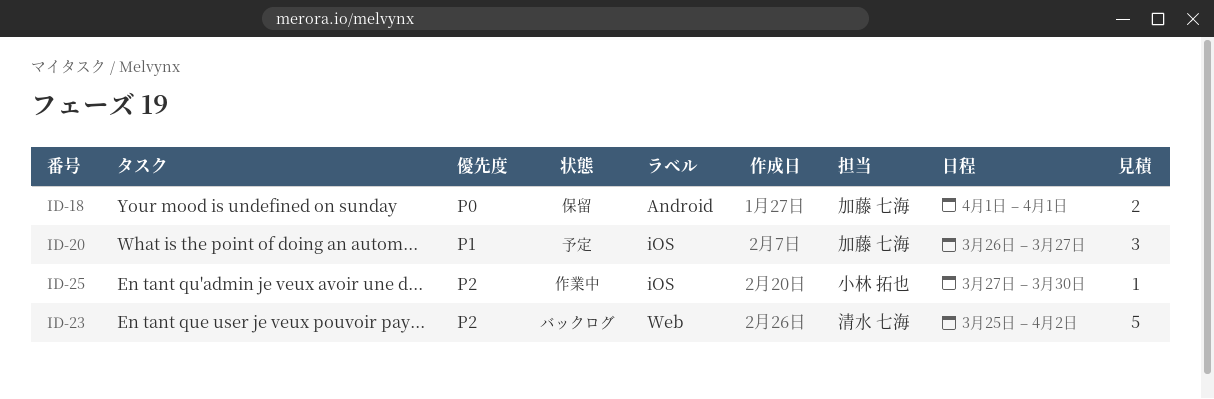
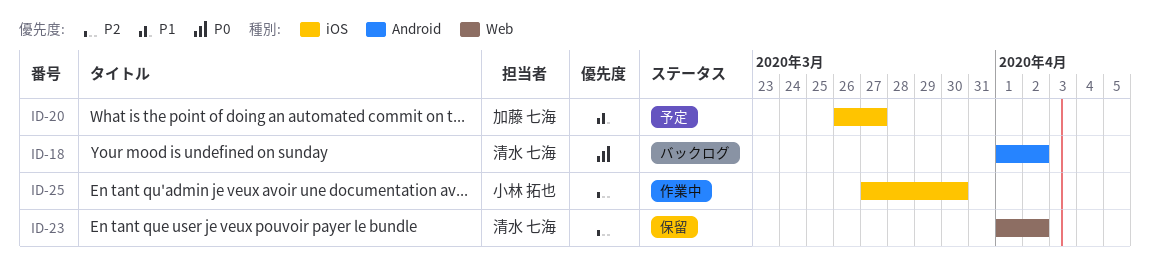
ID-18, status: 保留 -> バックログ
ID-18, owner: 加藤 七海 -> 清水 七海
ID-18, due: Apr 1 -> Apr 2
ID-23, status: バックログ -> 保留
ID-23, start: Mar 25 -> Apr 1

